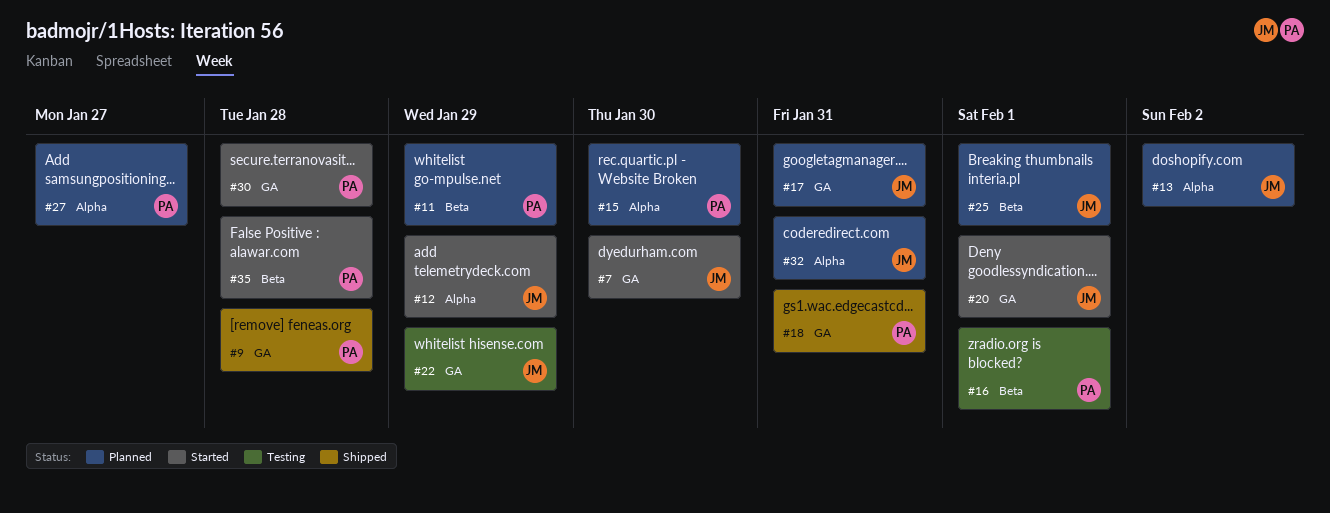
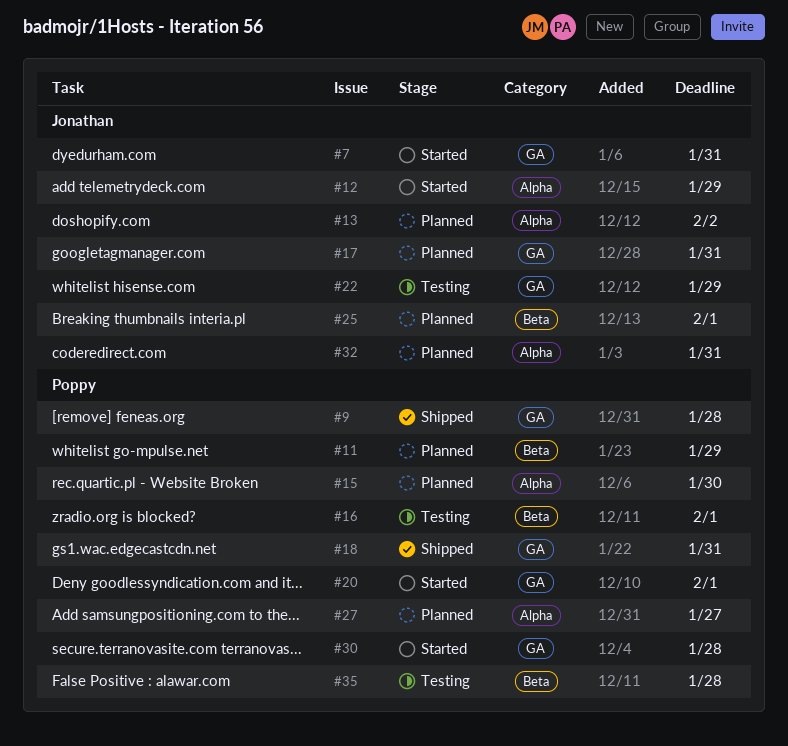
#7, due: Jan 30 -> Jan 31
#20, owner: Jonathan -> Poppy
#35, status: Started -> Testing

